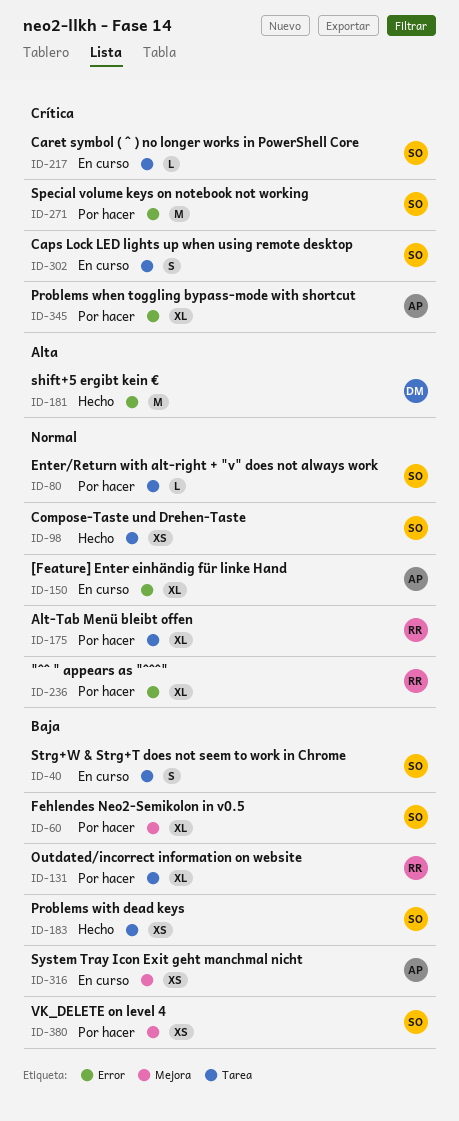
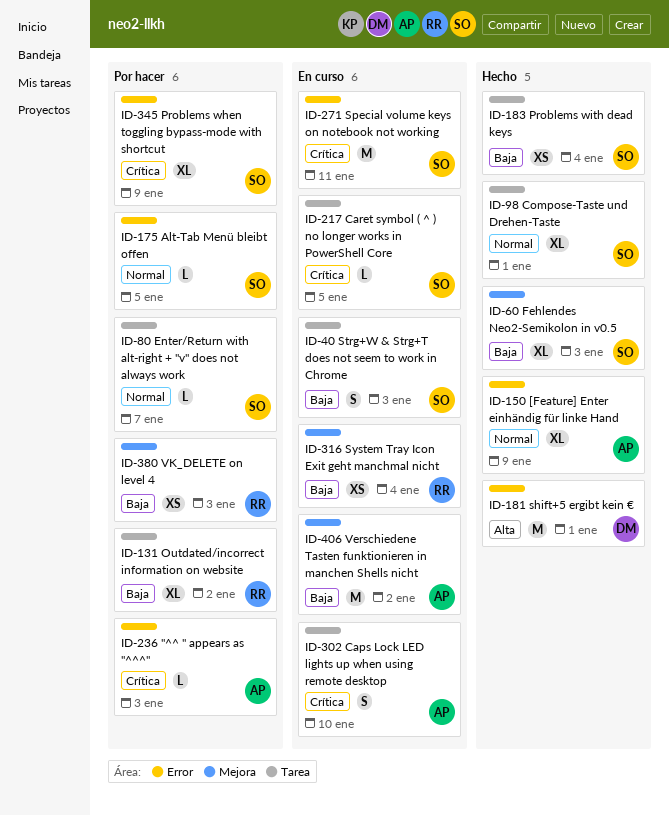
ID-60, status: Por hacer -> Hecho
ID-98, estimate: XS -> XL
ID-150, status: En curso -> Hecho
ID-175, owner: RR -> SO
ID-175, label: Tarea -> Error
ID-175, estimate: XL -> L
ID-236, owner: RR -> AP
ID-236, priority: Normal -> Crítica
ID-236, estimate: XL -> L
ID-271, status: Por hacer -> En curso
ID-302, owner: SO -> AP
ID-316, owner: AP -> RR
ID-345, owner: AP -> SO
ID-380, owner: SO -> RR
ID-406: none -> present

